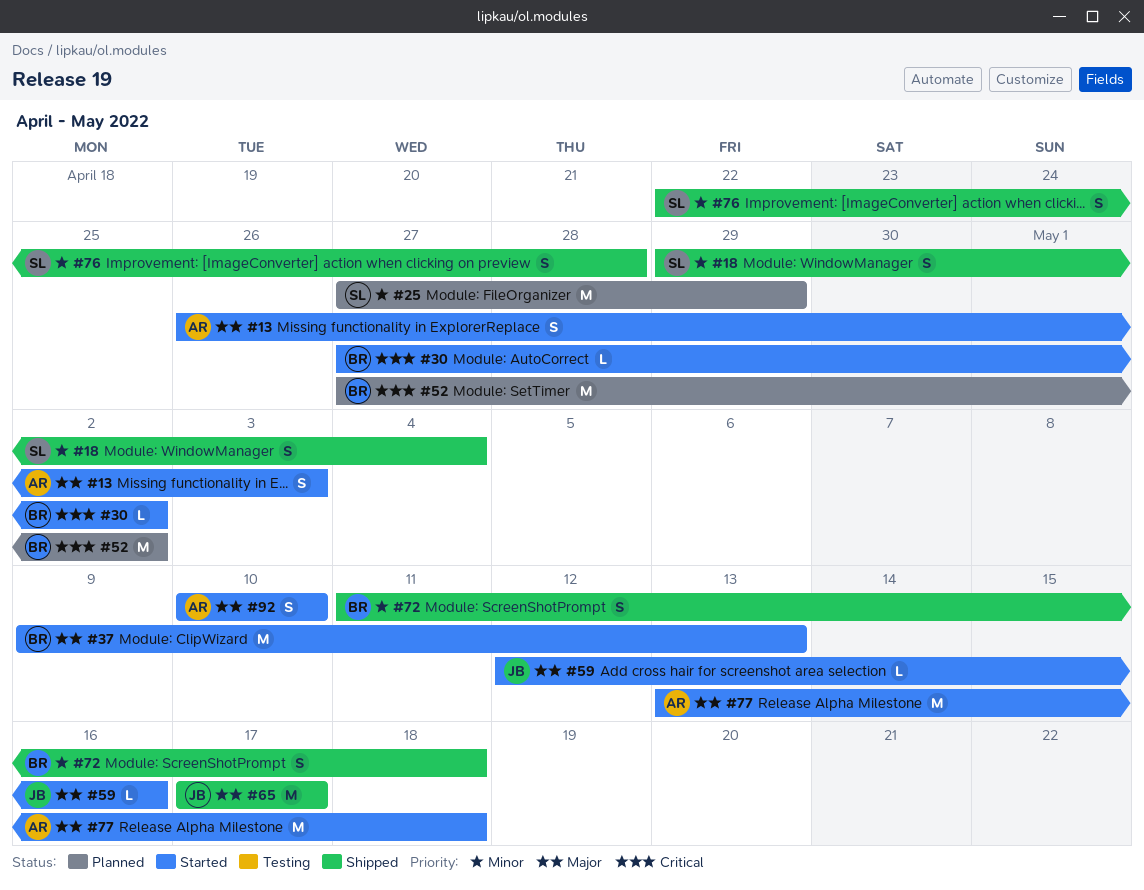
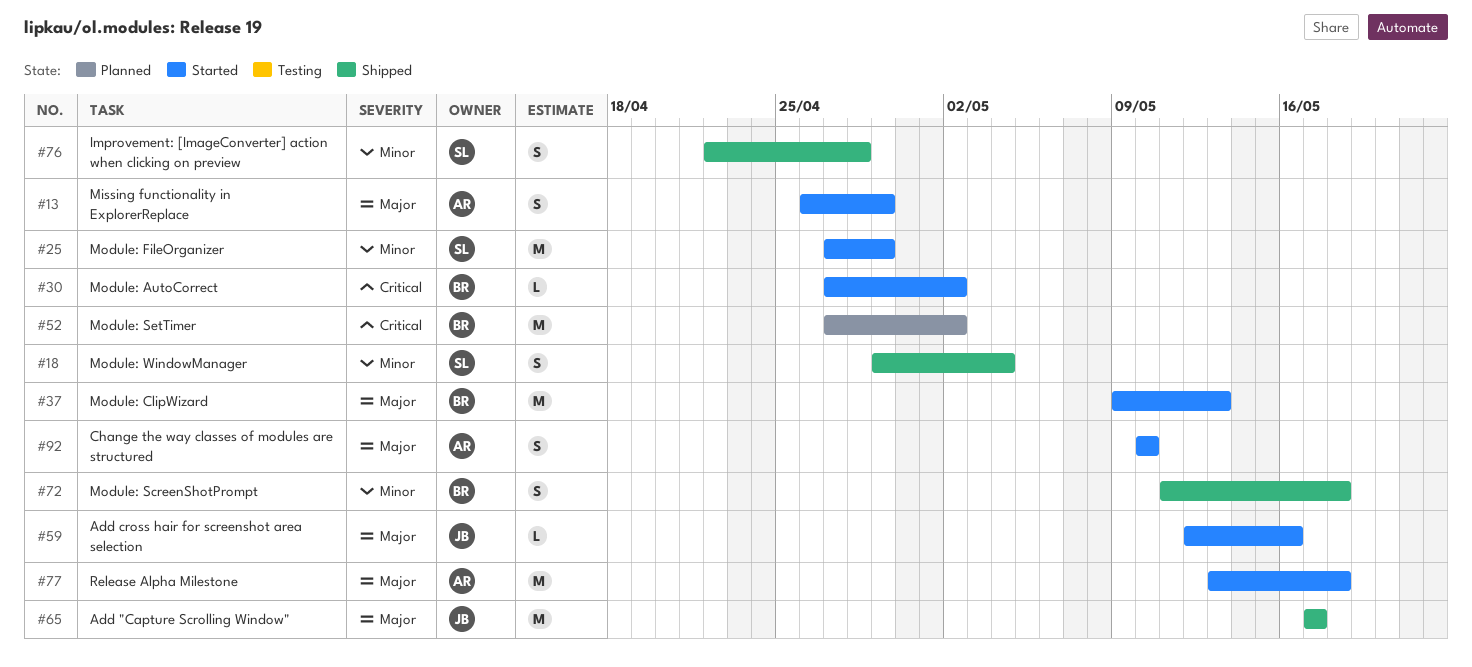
#13, due: May 3 -> Apr 29
#25, status: Planned -> Started

